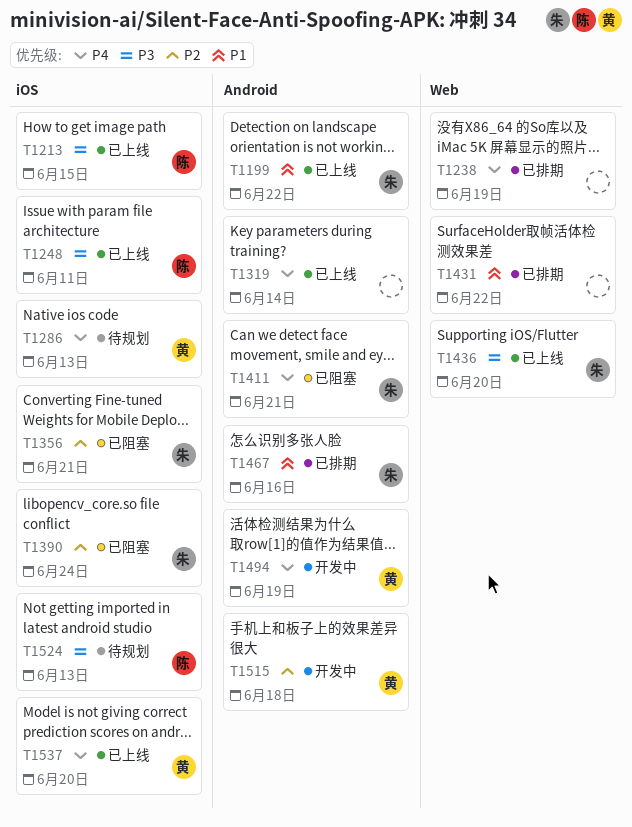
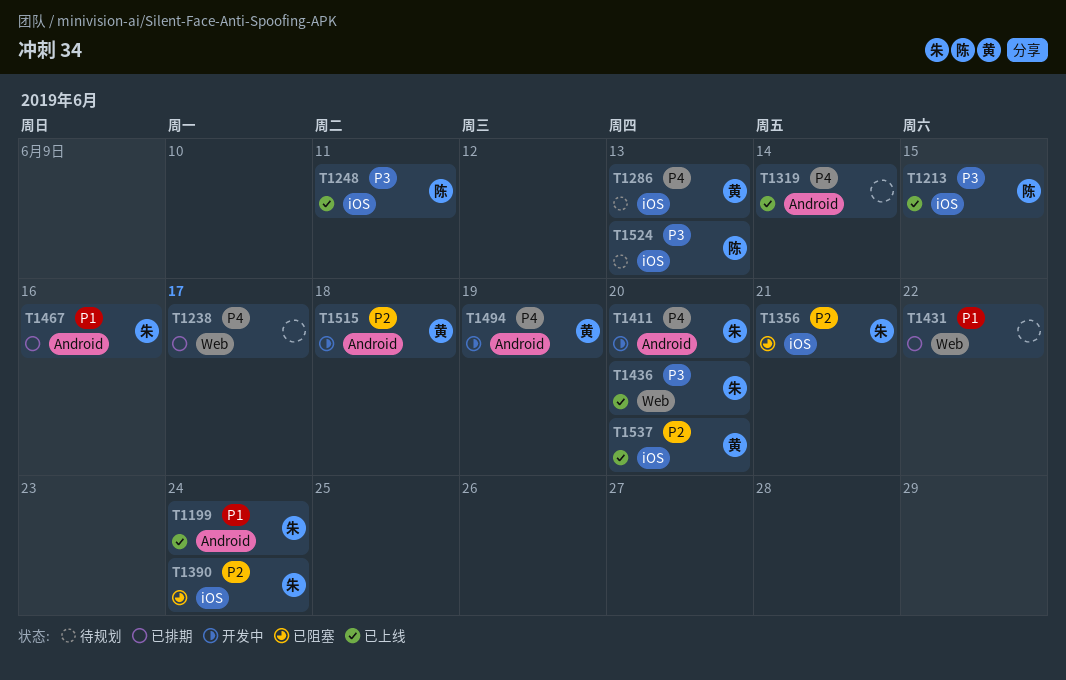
T1199, due: Jun 22 -> Jun 24
T1238, due: Jun 19 -> Jun 17
T1411, status: 已阻塞 -> 开发中
T1411, due: Jun 21 -> Jun 20
T1537, priority: P4 -> P2

